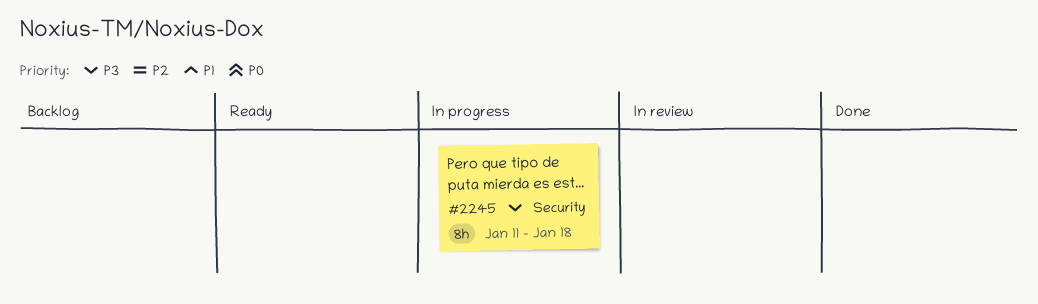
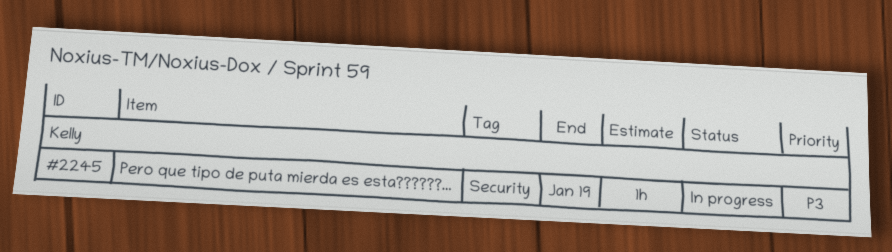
#2245, estimate: 8h -> 1h
#2245, due: Jan 18 -> Jan 19

